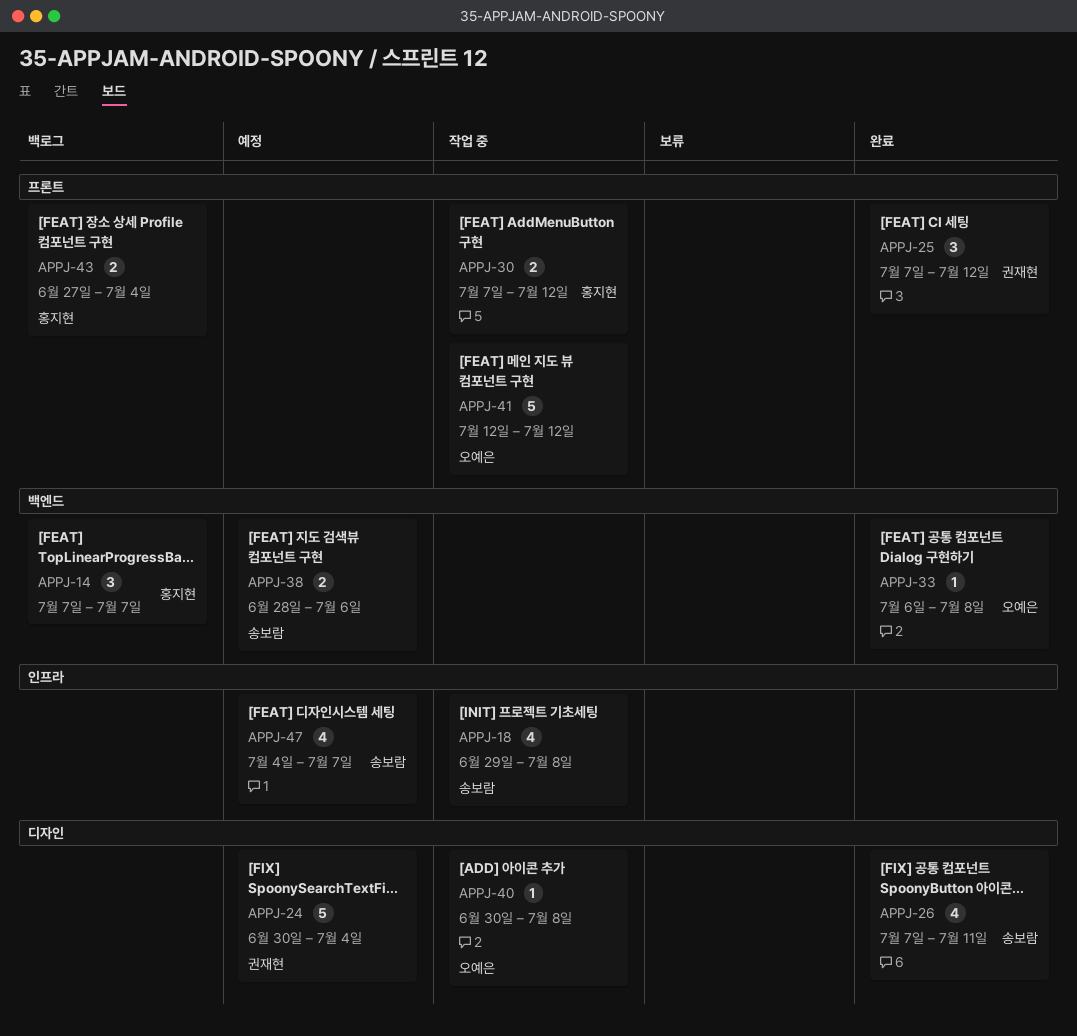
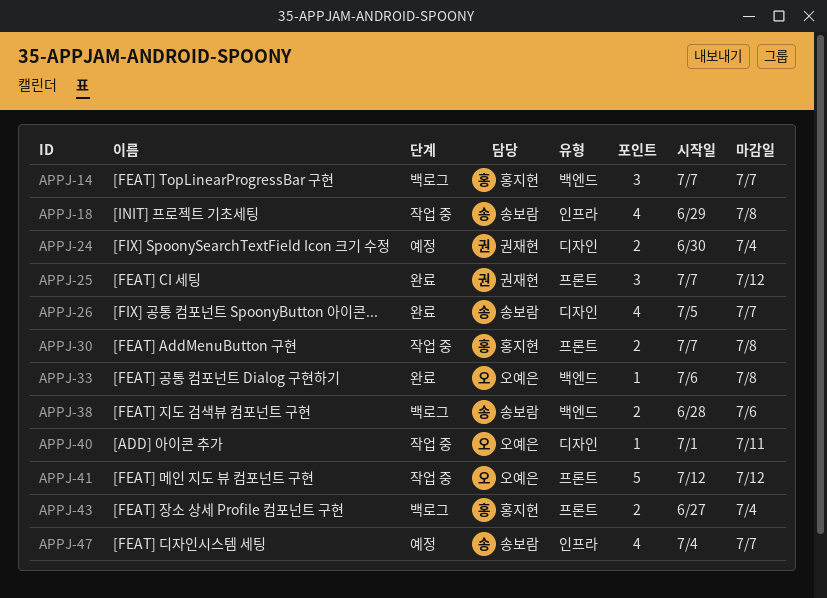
APPJ-24, estimate: 5 -> 2
APPJ-26, start: Jul 7 -> Jul 5
APPJ-26, due: Jul 11 -> Jul 7
APPJ-30, due: Jul 12 -> Jul 8
APPJ-38, status: 예정 -> 백로그
APPJ-40, start: Jun 30 -> Jul 1
APPJ-40, due: Jul 8 -> Jul 11

